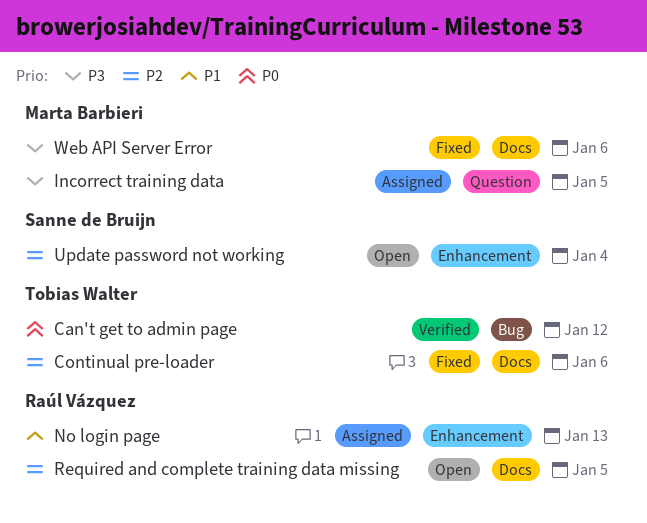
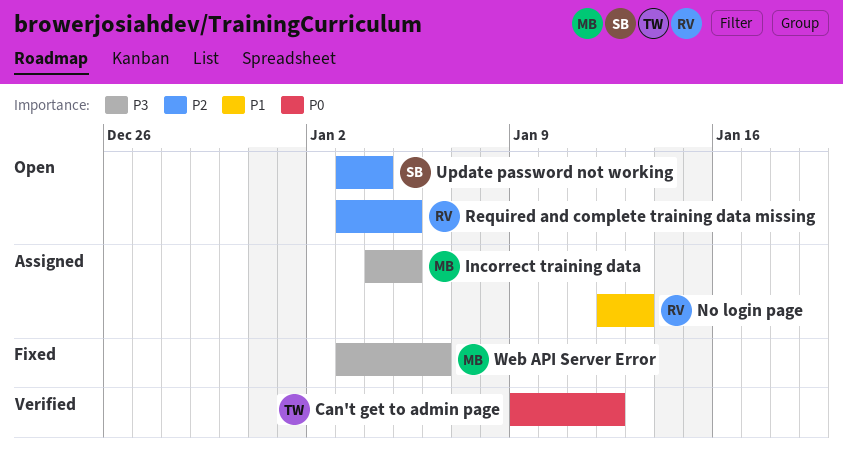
Continual pre-loader: present -> none

